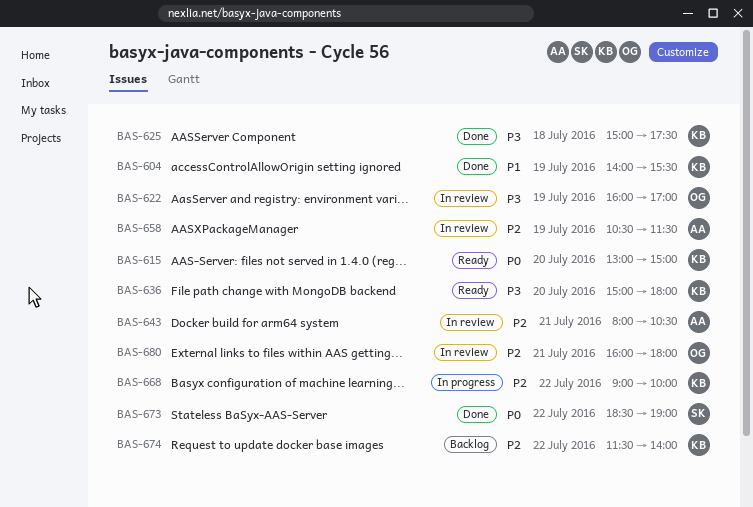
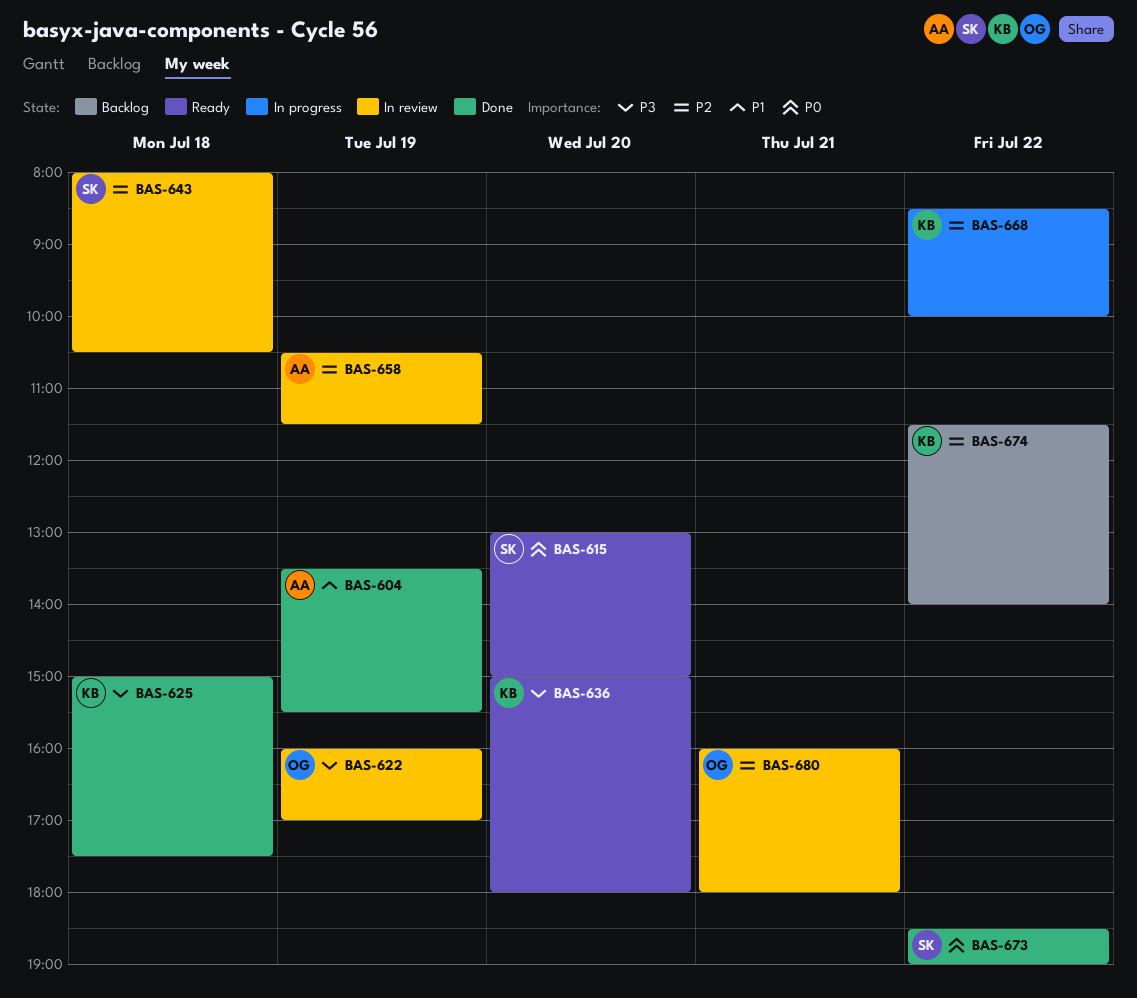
BAS-604, owner: KB -> AA
BAS-604, begins: 14:00 -> 13:30
BAS-615, owner: KB -> SK
BAS-643, owner: AA -> SK
BAS-643, day: Jul 21 -> Jul 18
BAS-668, begins: 09:00 -> 08:30

